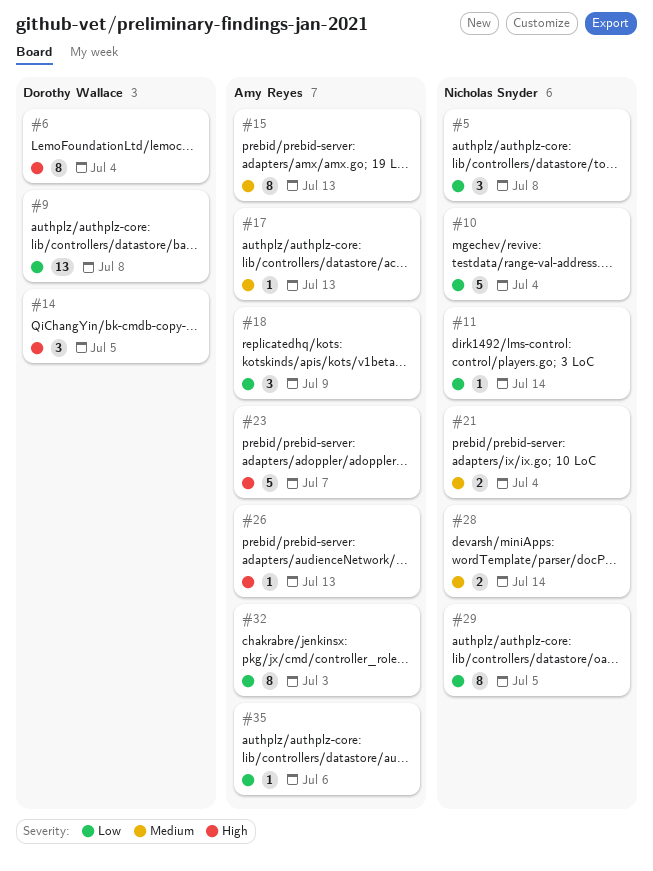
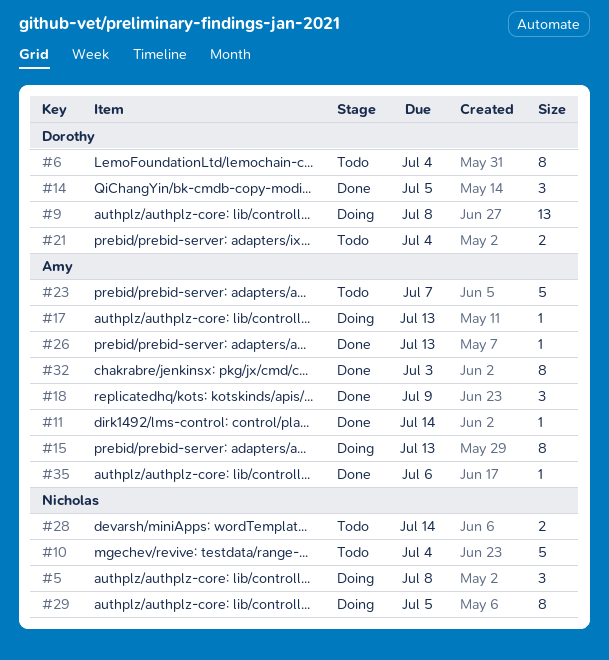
#11, owner: Nicholas Snyder -> Amy Reyes
#21, owner: Nicholas Snyder -> Dorothy Wallace

